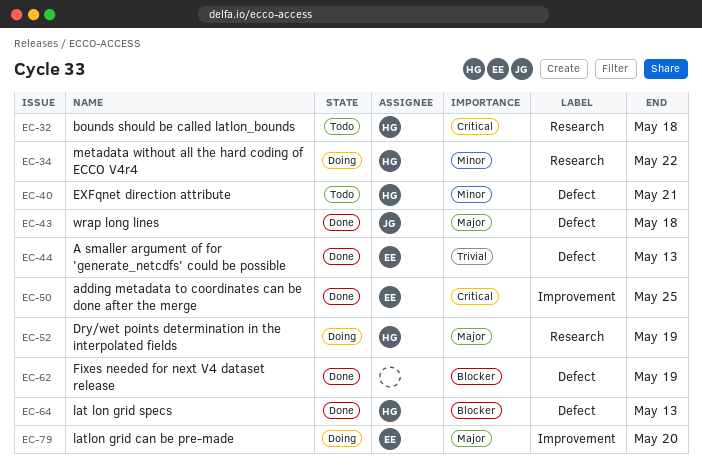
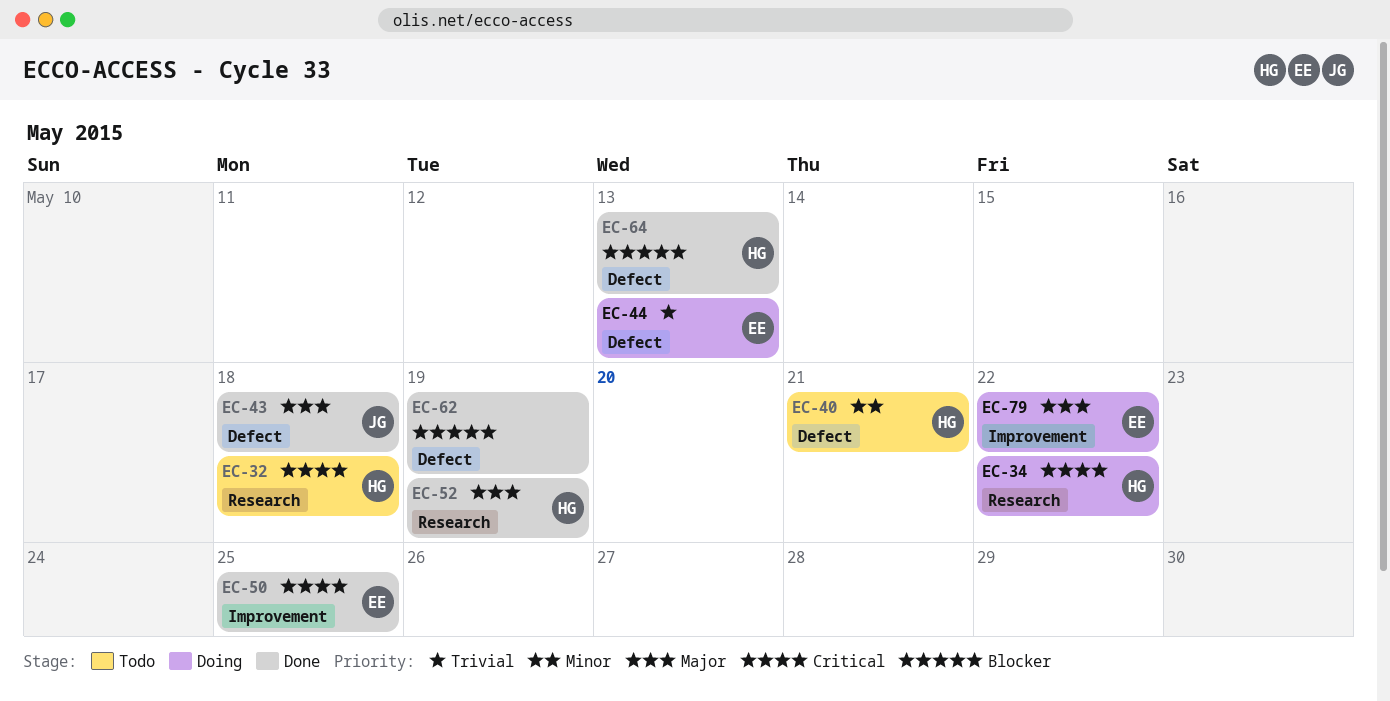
EC-34, priority: Minor -> Critical
EC-44, status: Done -> Doing
EC-52, status: Doing -> Done
EC-79, due: May 20 -> May 22

